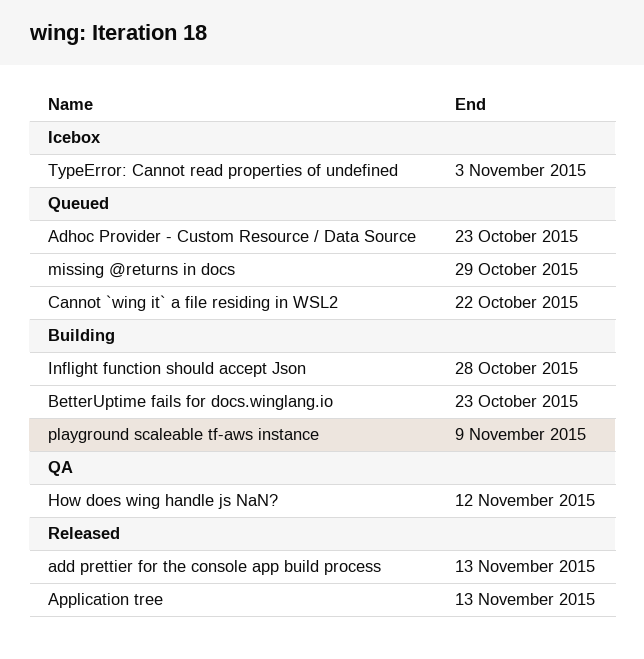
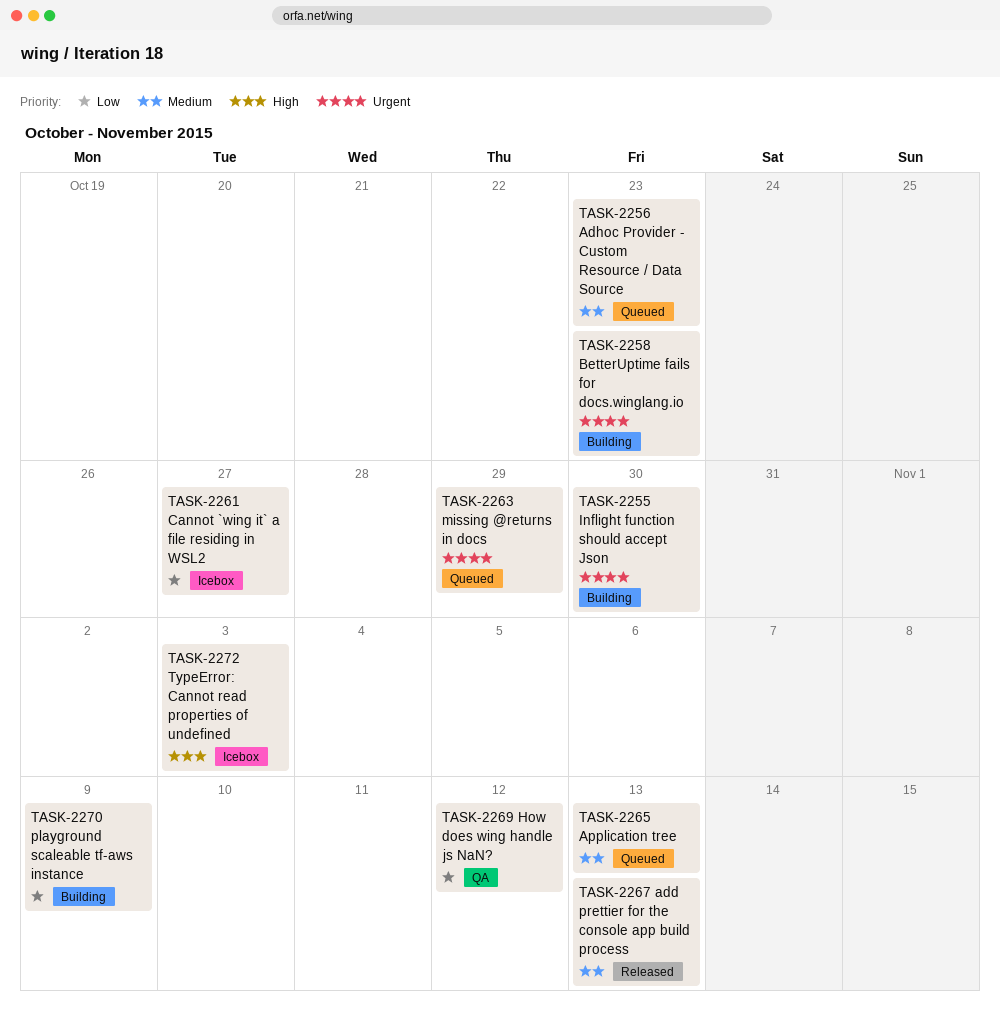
Application tree, status: Released -> Queued
Cannot `wing it` a file residing in WSL2, status: Queued -> Icebox
Cannot `wing it` a file residing in WSL2, due: Oct 22 -> Oct 27
Inflight function should accept Json, due: Oct 28 -> Oct 30

